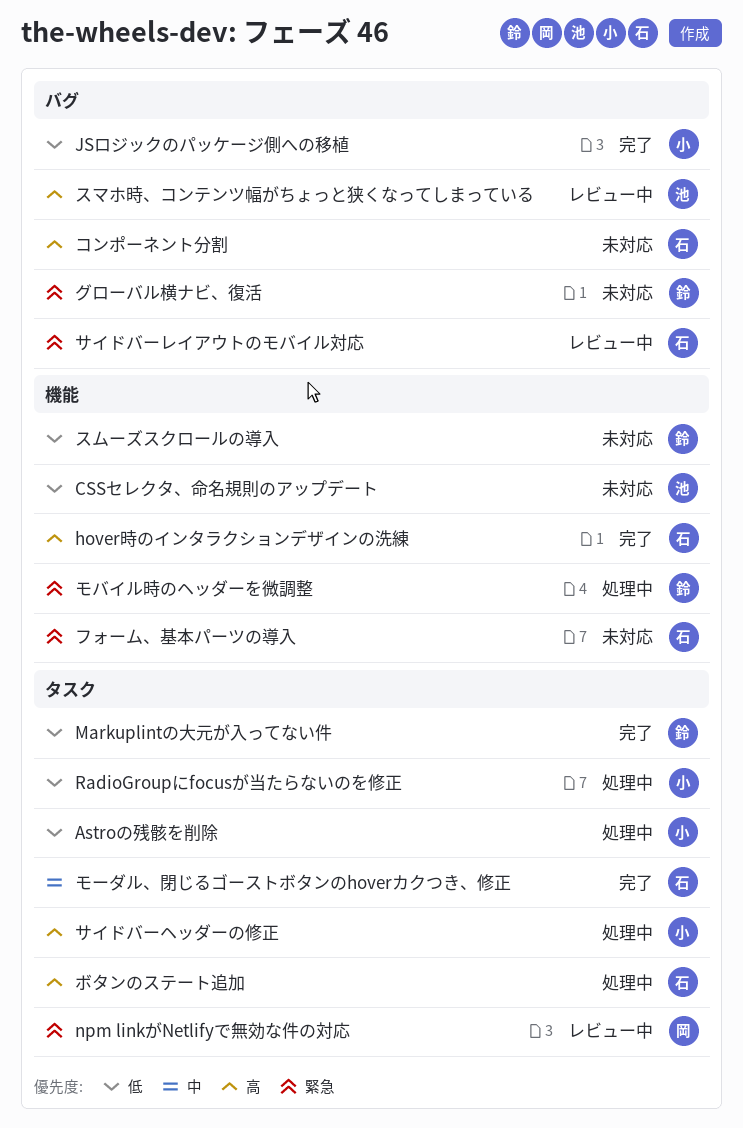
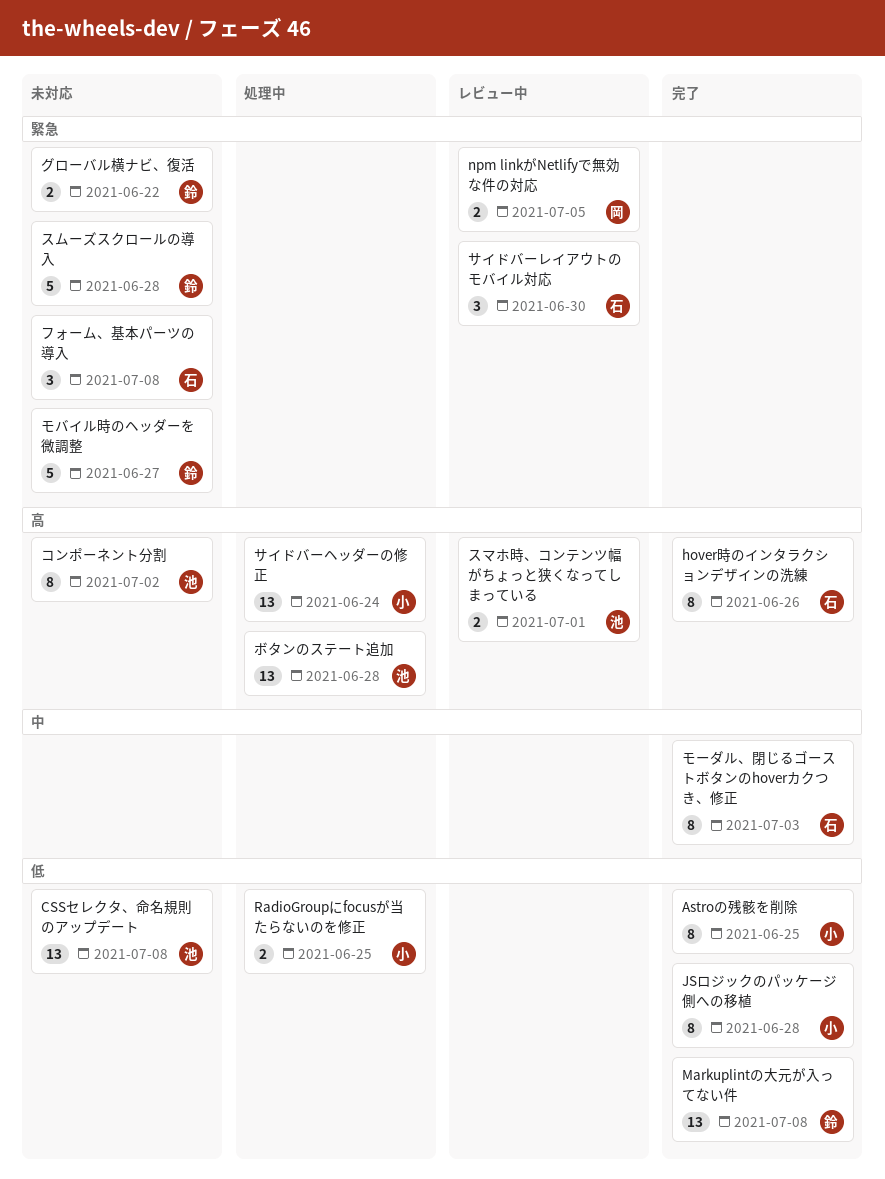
Astroの残骸を削除, status: 処理中 -> 完了
コンポーネント分割, owner: 石 -> 池
スムーズスクロールの導入, priority: 低 -> 緊急
ボタンのステート追加, owner: 石 -> 池
モバイル時のヘッダーを微調整, status: 処理中 -> 未対応

